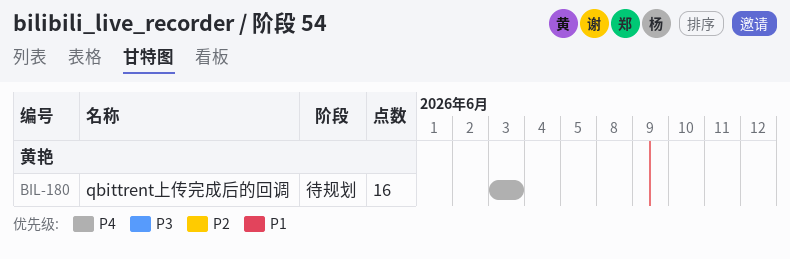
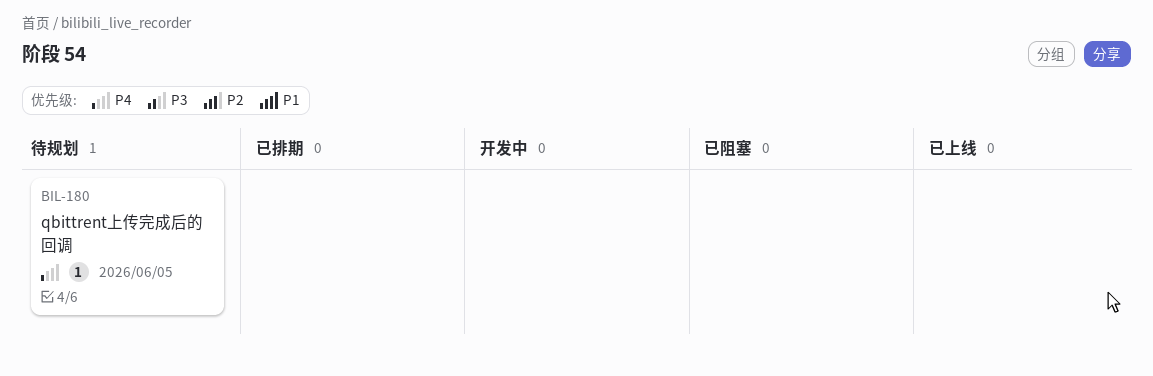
BIL-180, estimate: 16 -> 1
BIL-180, due: Jun 3 -> Jun 5

